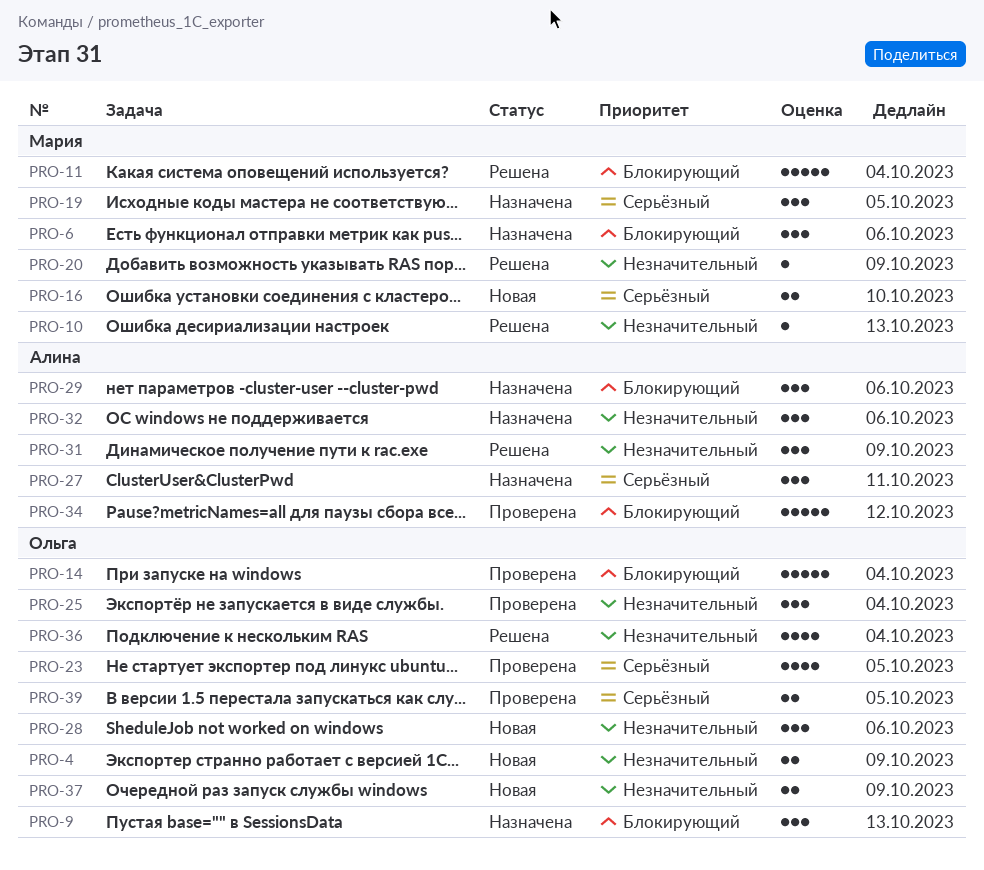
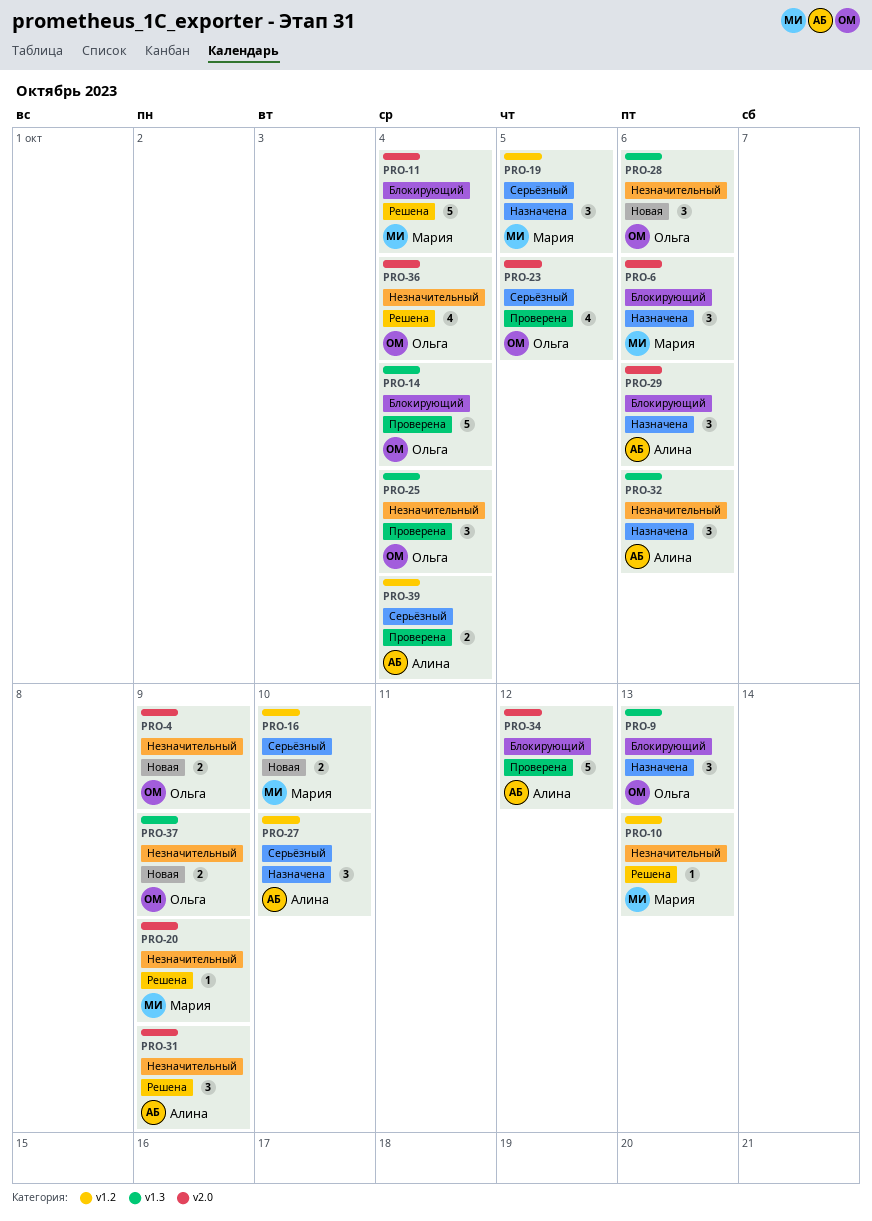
PRO-27, due: Oct 11 -> Oct 10
PRO-39, owner: Ольга -> Алина
PRO-39, due: Oct 5 -> Oct 4

